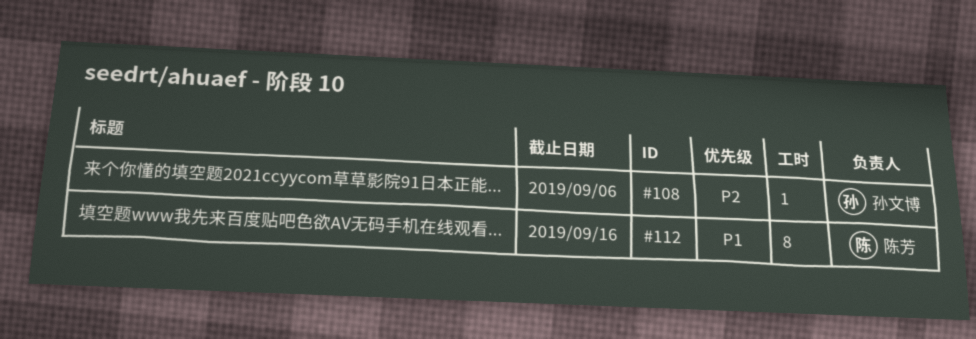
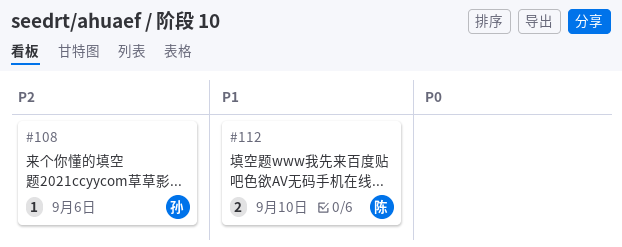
#112, estimate: 8 -> 2
#112, due: Sep 16 -> Sep 10

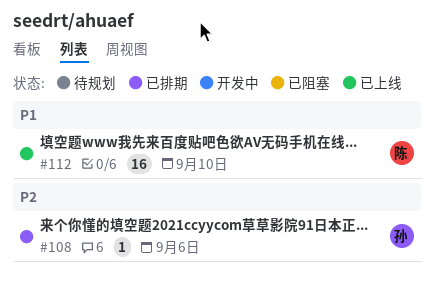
#112, estimate: 2 -> 16

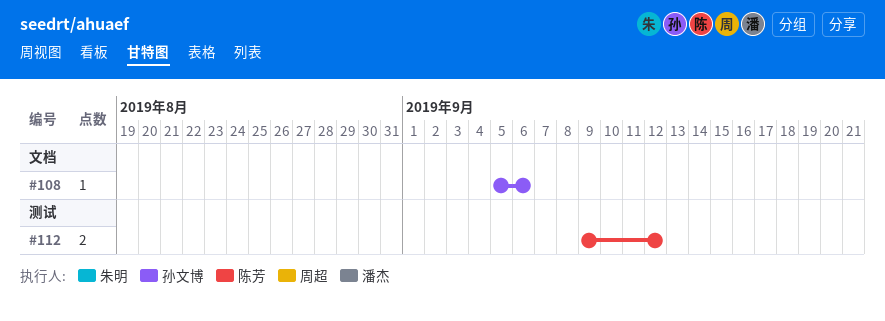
#112, estimate: 16 -> 2
#112, due: Sep 10 -> Sep 12

